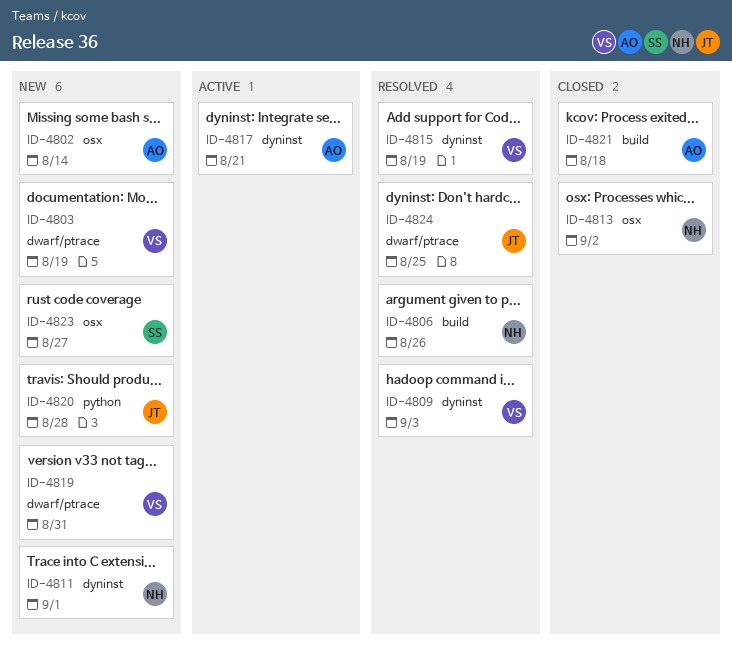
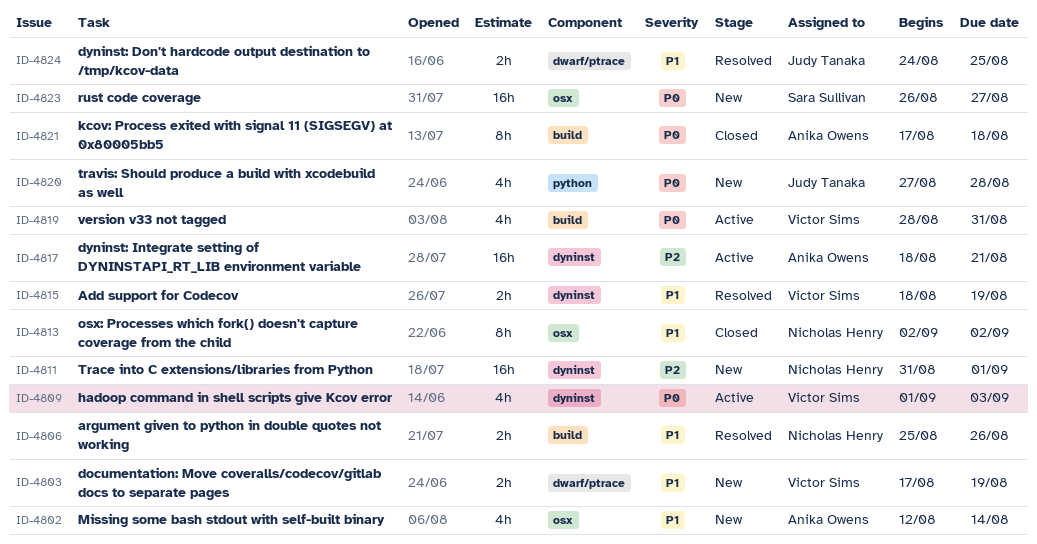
ID-4809, status: Resolved -> Active
ID-4819, status: New -> Active
ID-4819, label: dwarf/ptrace -> build

